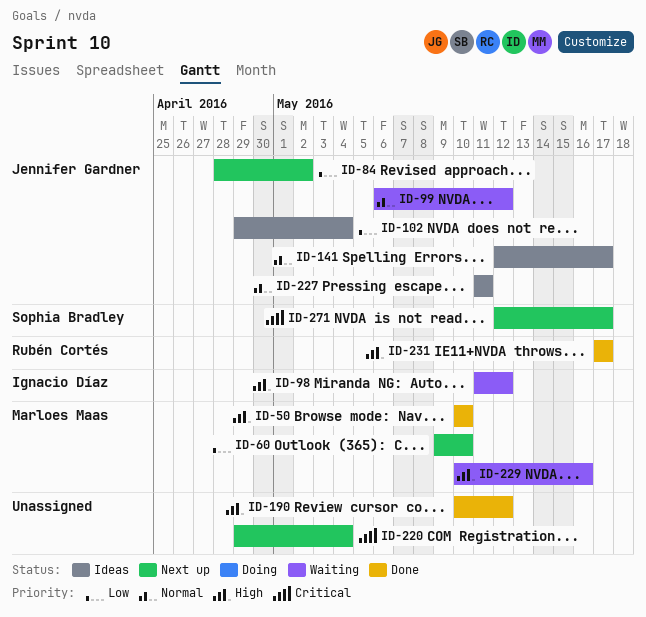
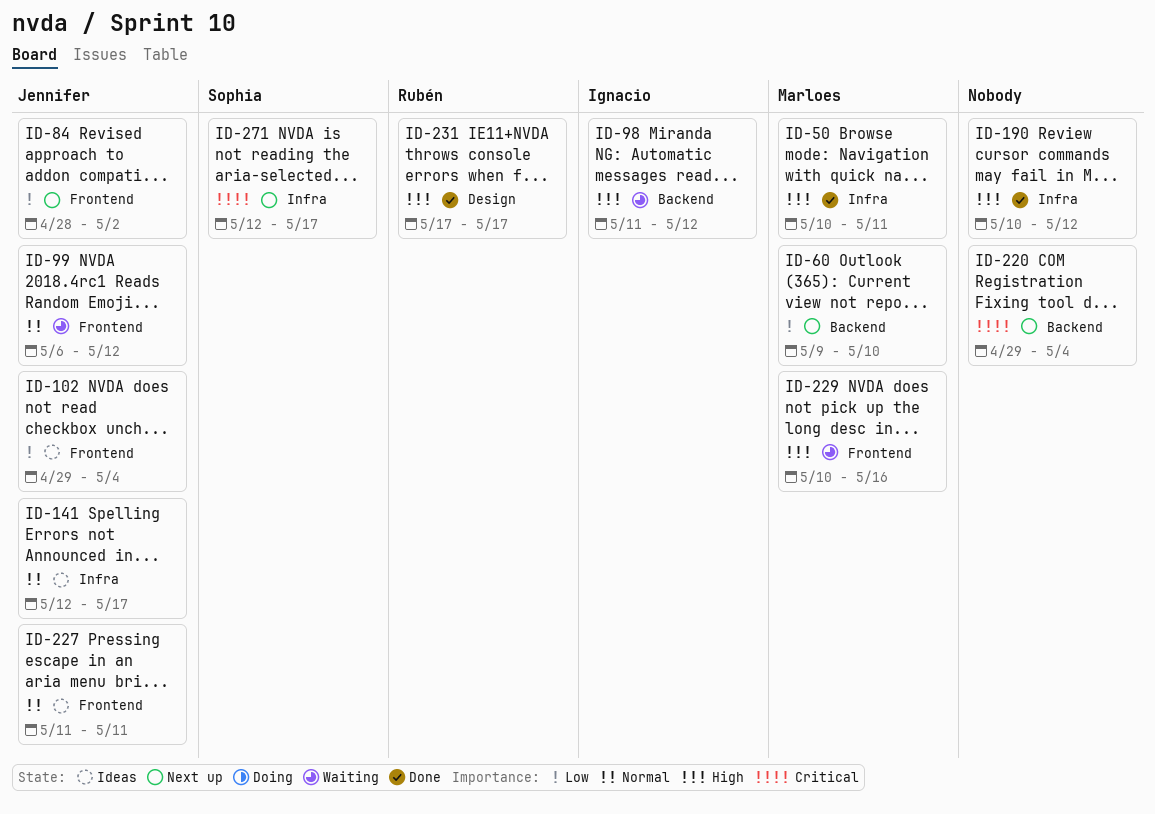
ID-50, due: May 10 -> May 11

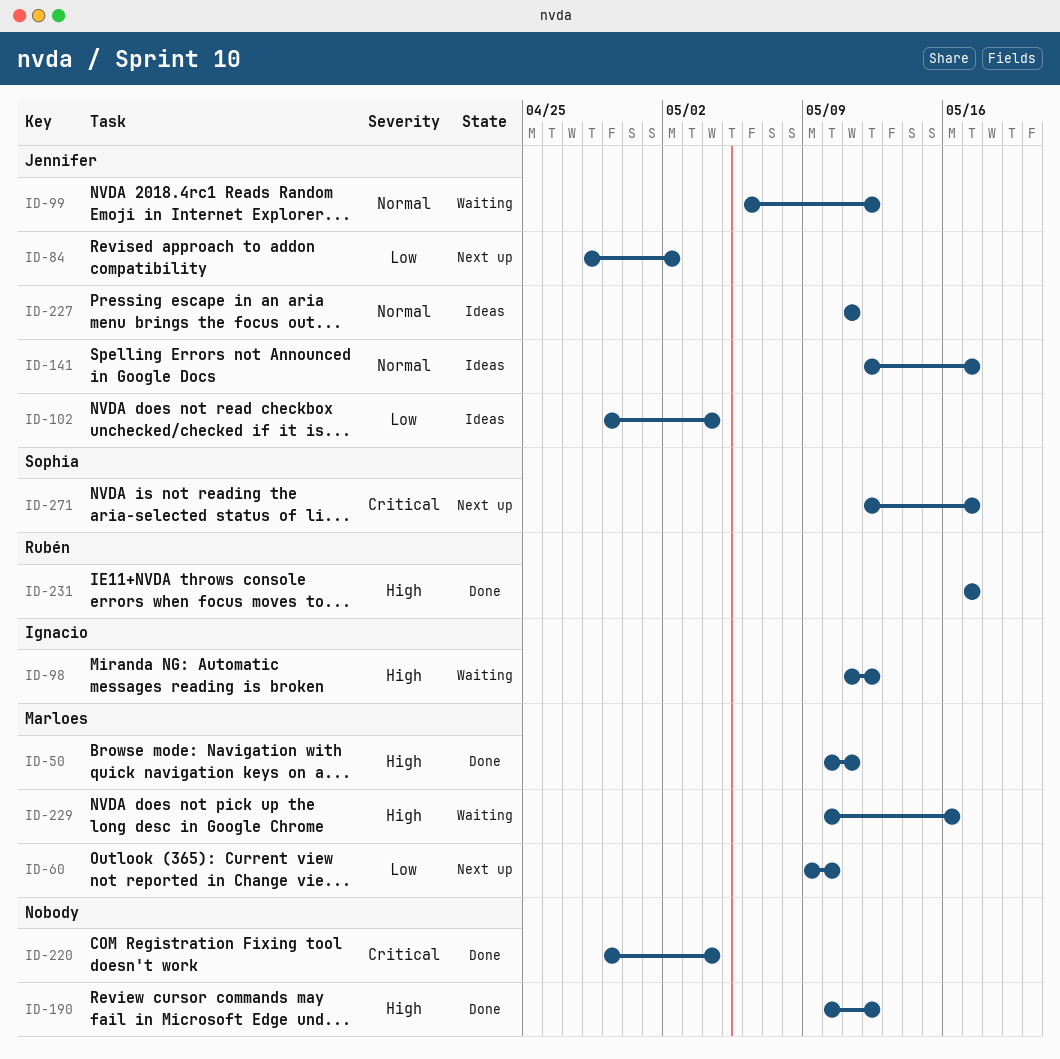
ID-220, status: Next up -> Done

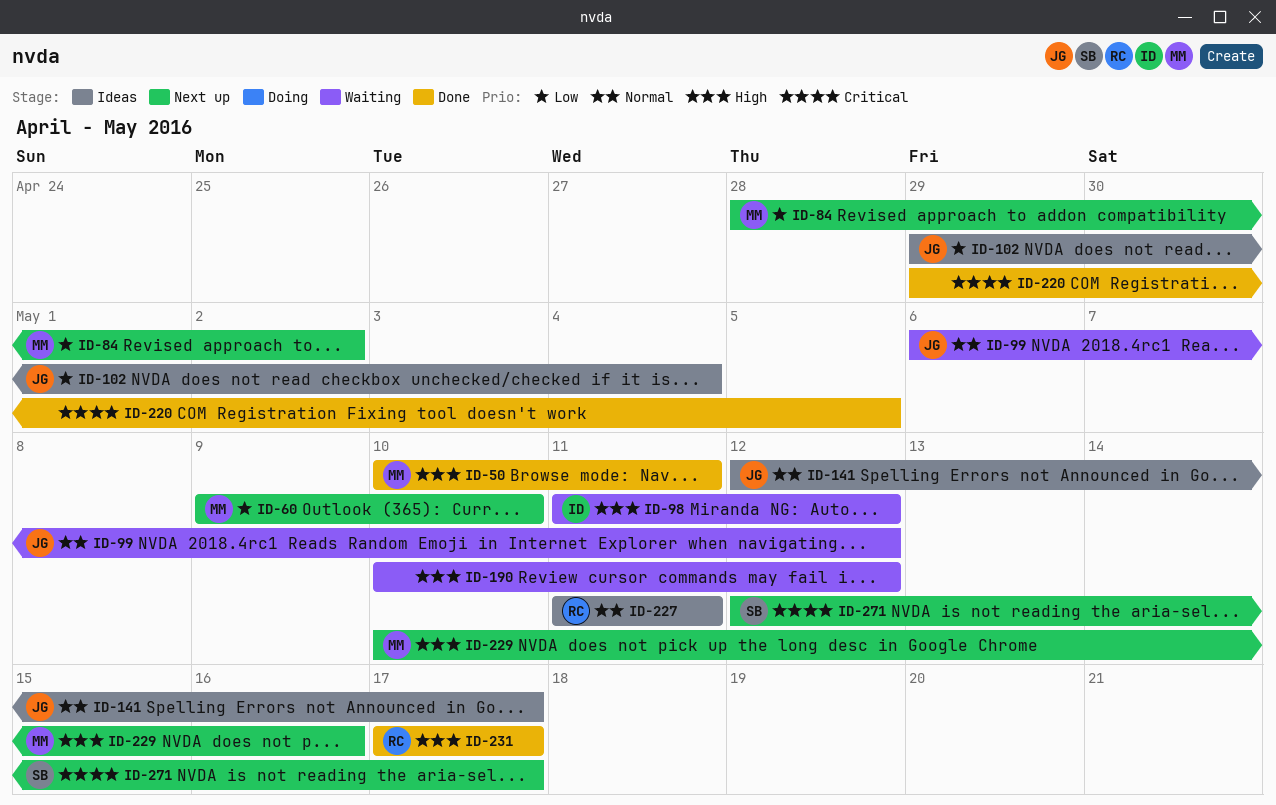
ID-84, owner: Jennifer -> Marloes
ID-190, status: Done -> Waiting
ID-220, due: May 4 -> May 5
ID-227, owner: Jennifer -> Rubén
ID-229, status: Waiting -> Next up

